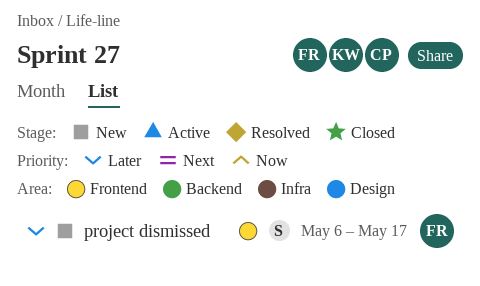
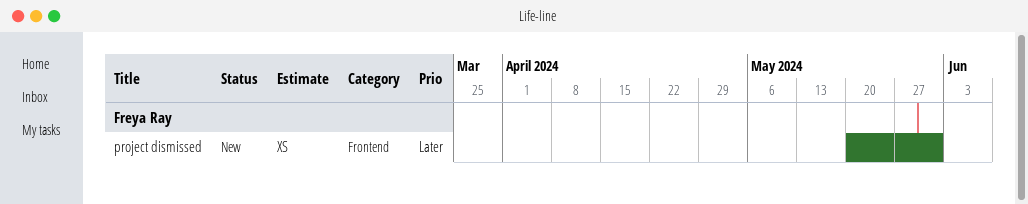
project dismissed, estimate: S -> XS
project dismissed, start: May 6 -> May 20
project dismissed, due: May 17 -> May 31

